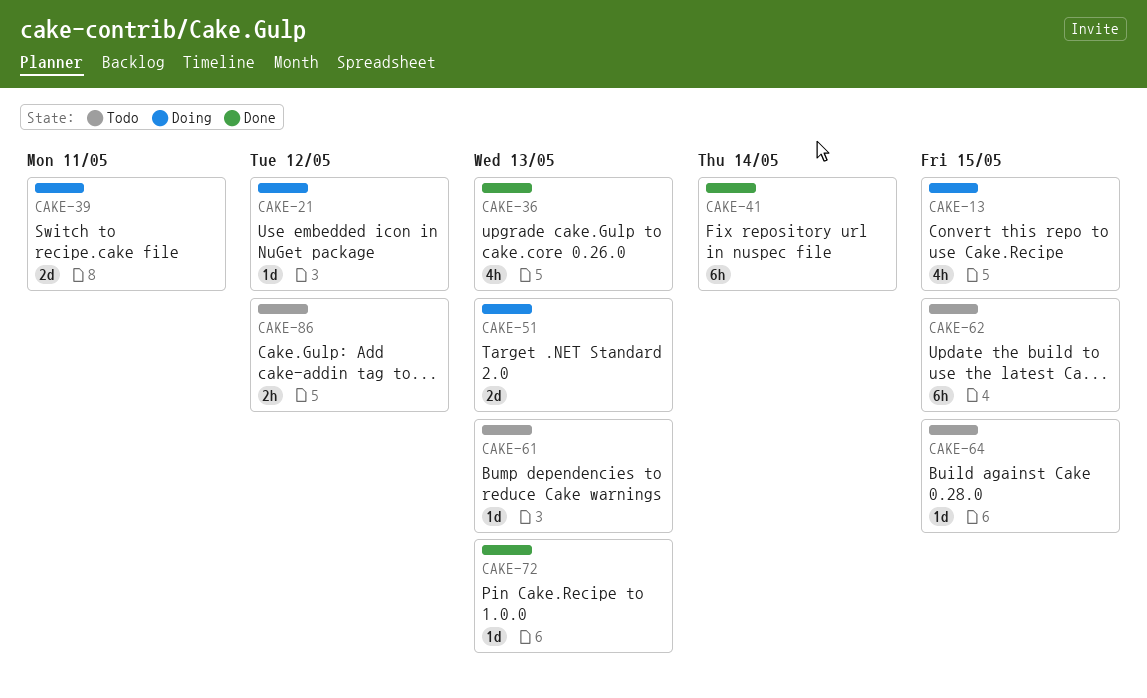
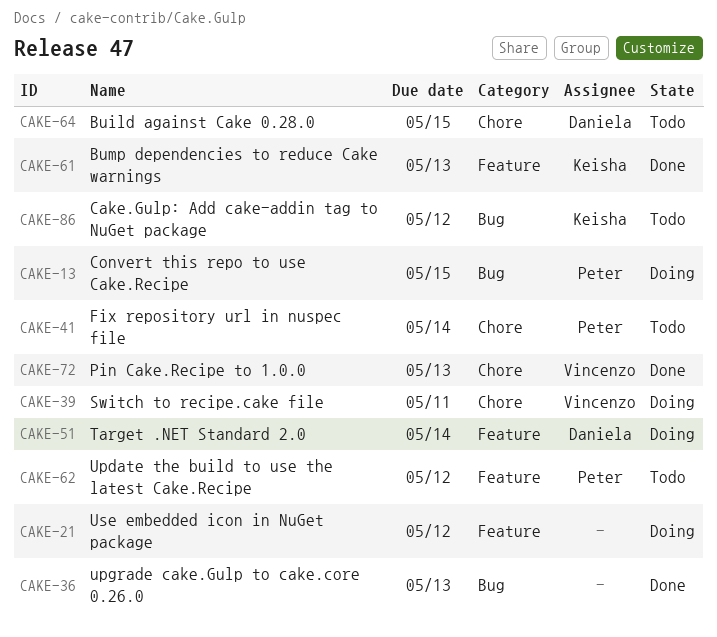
CAKE-41, status: Done -> Todo
CAKE-51, due: May 13 -> May 14
CAKE-61, status: Todo -> Done
CAKE-62, due: May 15 -> May 12

